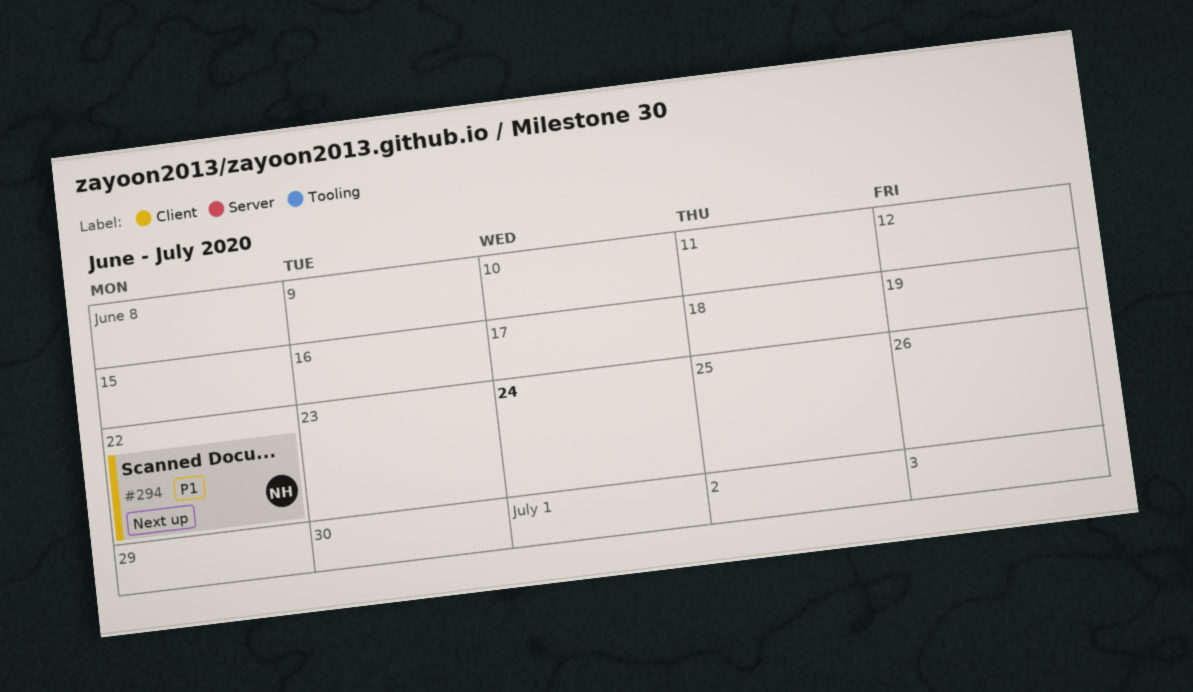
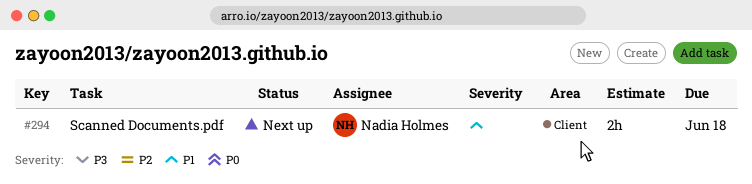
#294, due: Jun 22 -> Jun 18

